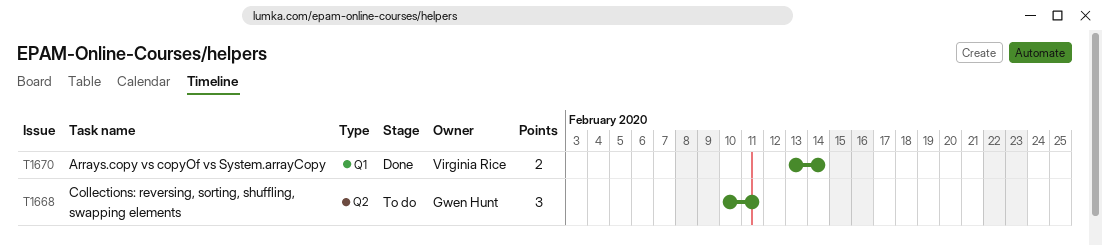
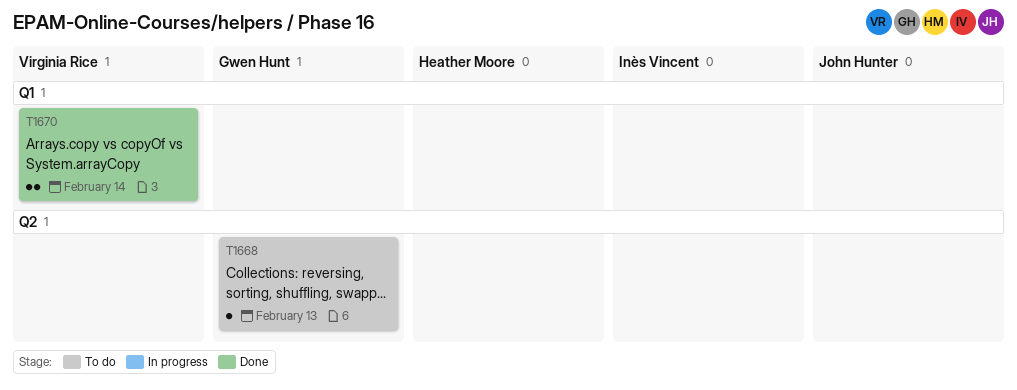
T1668, estimate: 3 -> 1
T1668, due: Feb 11 -> Feb 13

